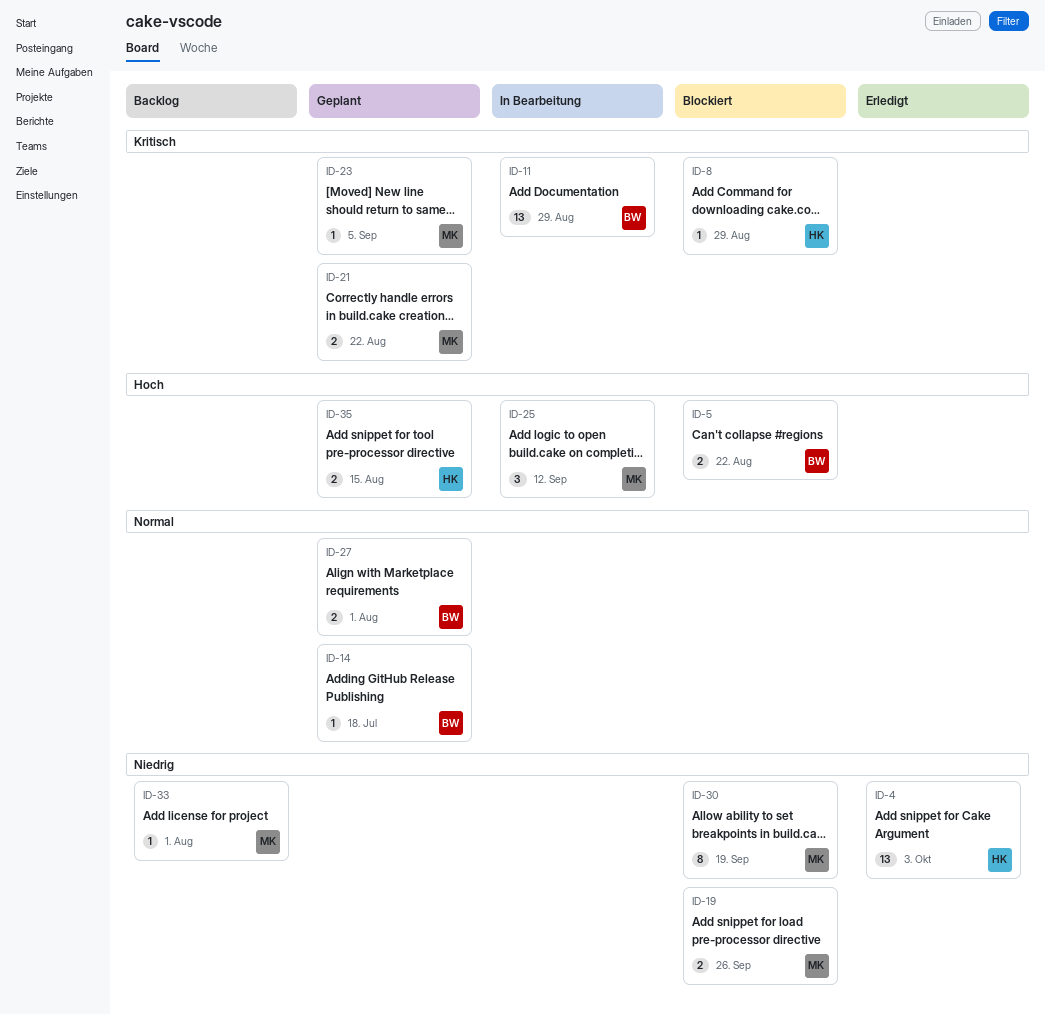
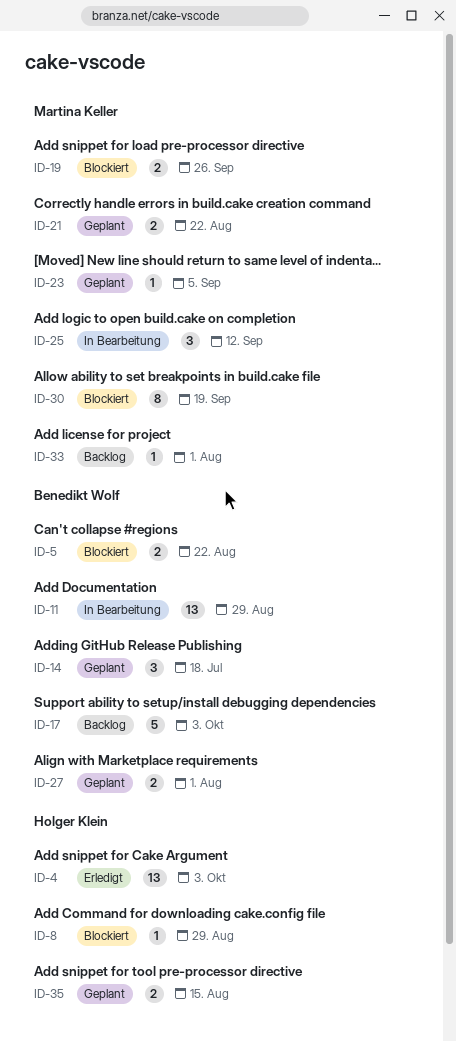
ID-14, estimate: 1 -> 3
ID-17: none -> present

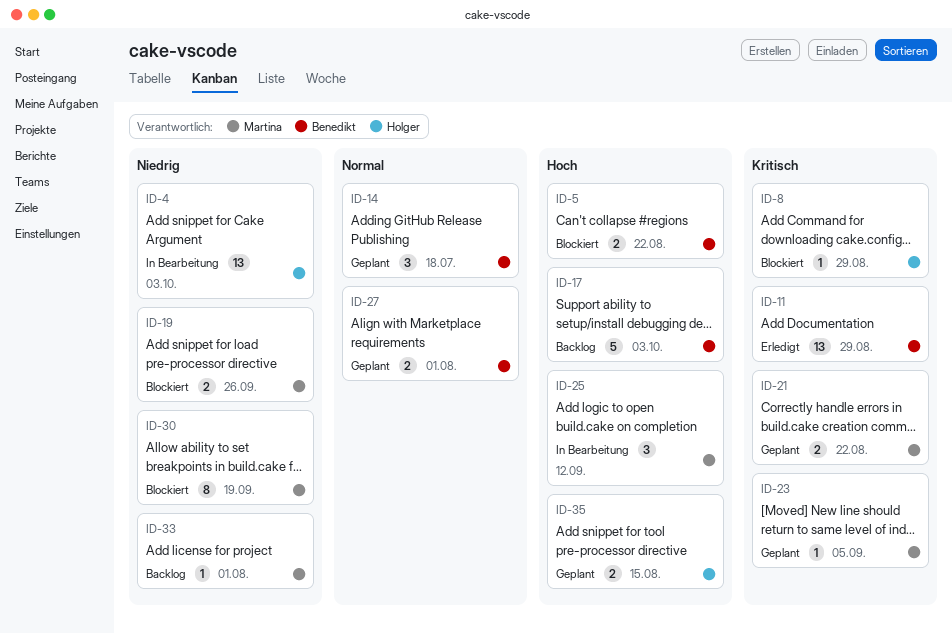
ID-4, status: Erledigt -> In Bearbeitung
ID-11, status: In Bearbeitung -> Erledigt

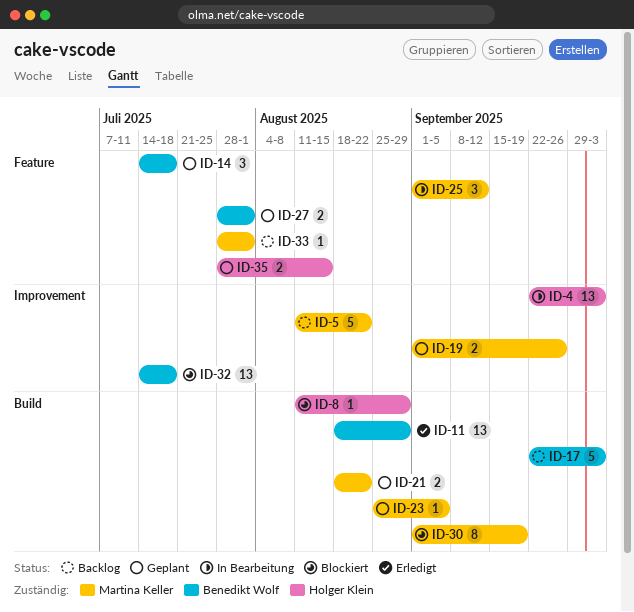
ID-5, status: Blockiert -> Backlog
ID-5, owner: Benedikt Wolf -> Martina Keller
ID-5, estimate: 2 -> 5
ID-19, status: Blockiert -> Geplant
ID-32: none -> present

